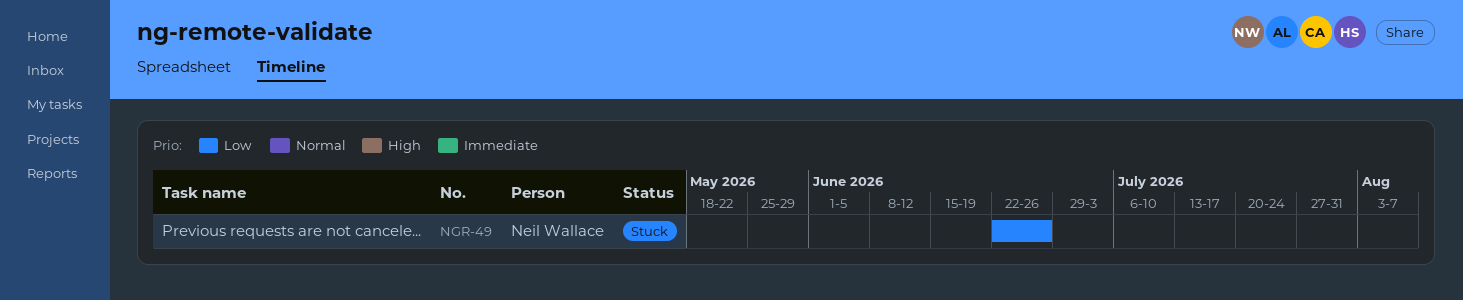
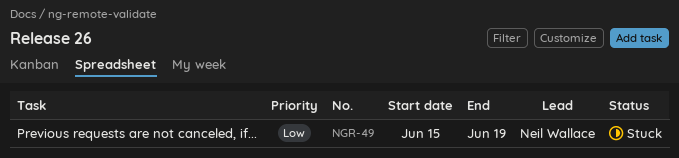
NGR-49, start: Jun 22 -> Jun 15
NGR-49, due: Jun 26 -> Jun 19

